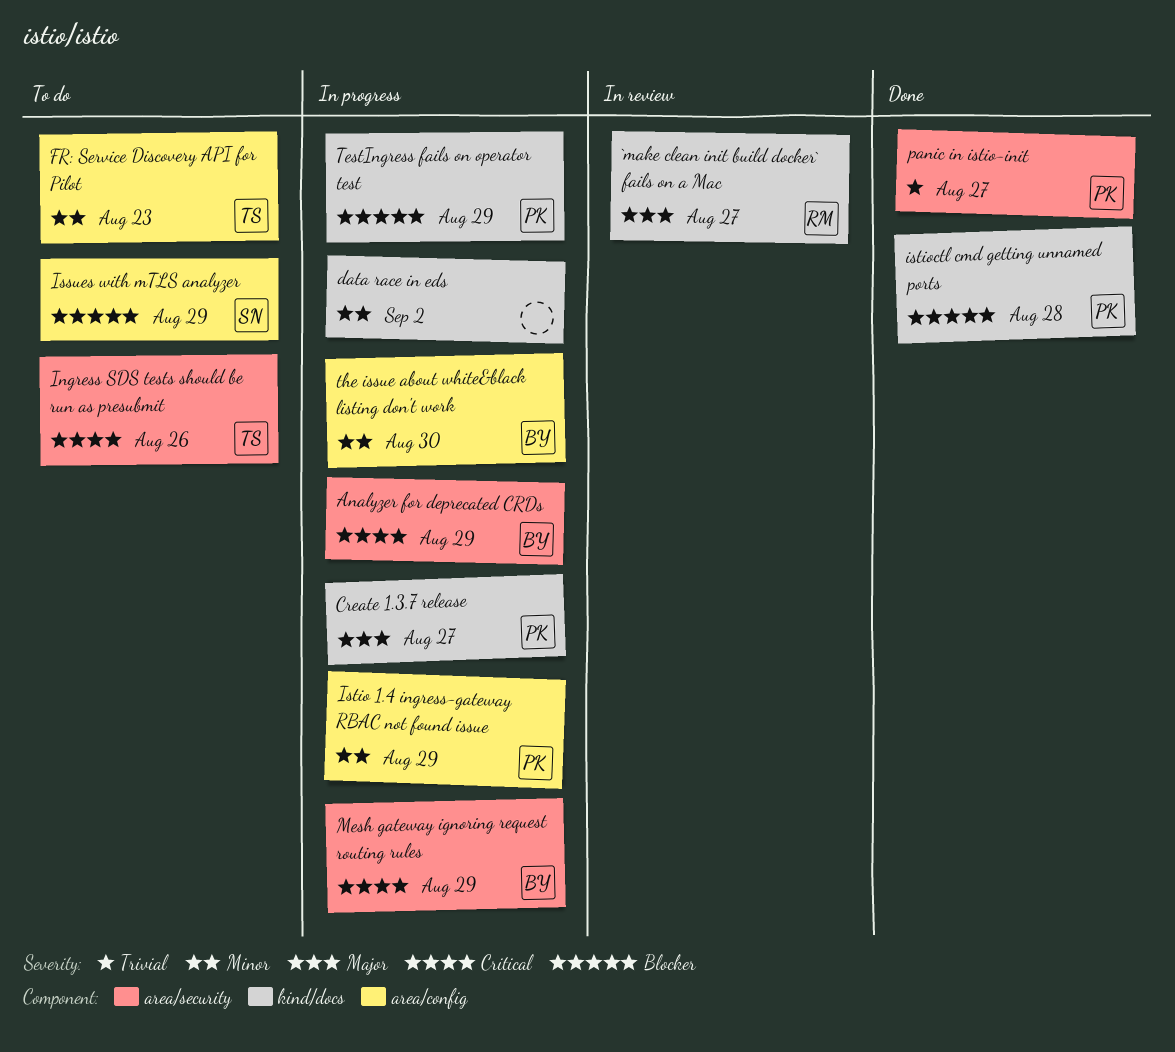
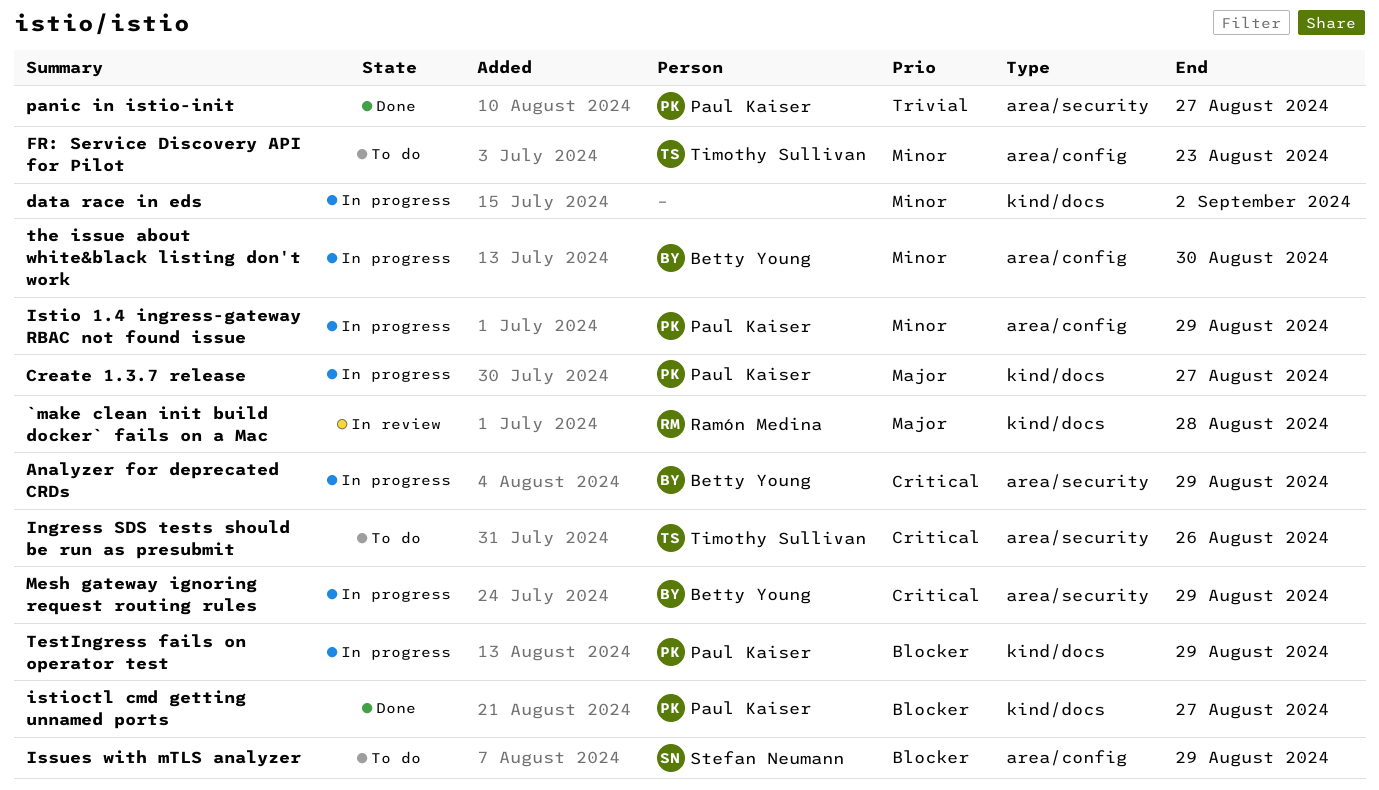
`make clean init build docker` fails on a Mac, due: Aug 27 -> Aug 28
istioctl cmd getting unnamed ports, due: Aug 28 -> Aug 27

